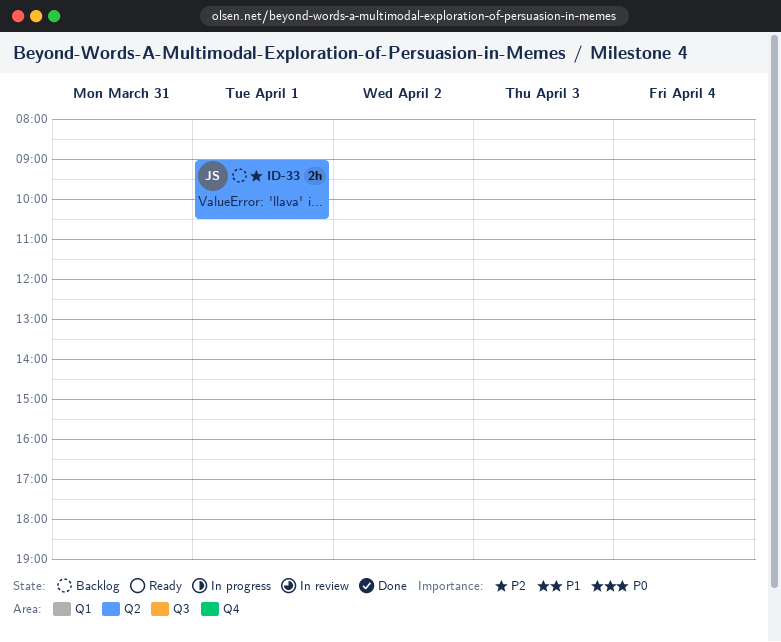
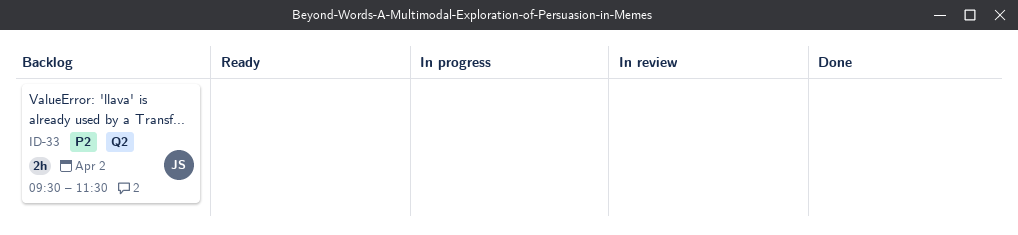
ID-33, day: Apr 1 -> Apr 2
ID-33, begins: 09:00 -> 09:30
ID-33, ends: 10:30 -> 11:30

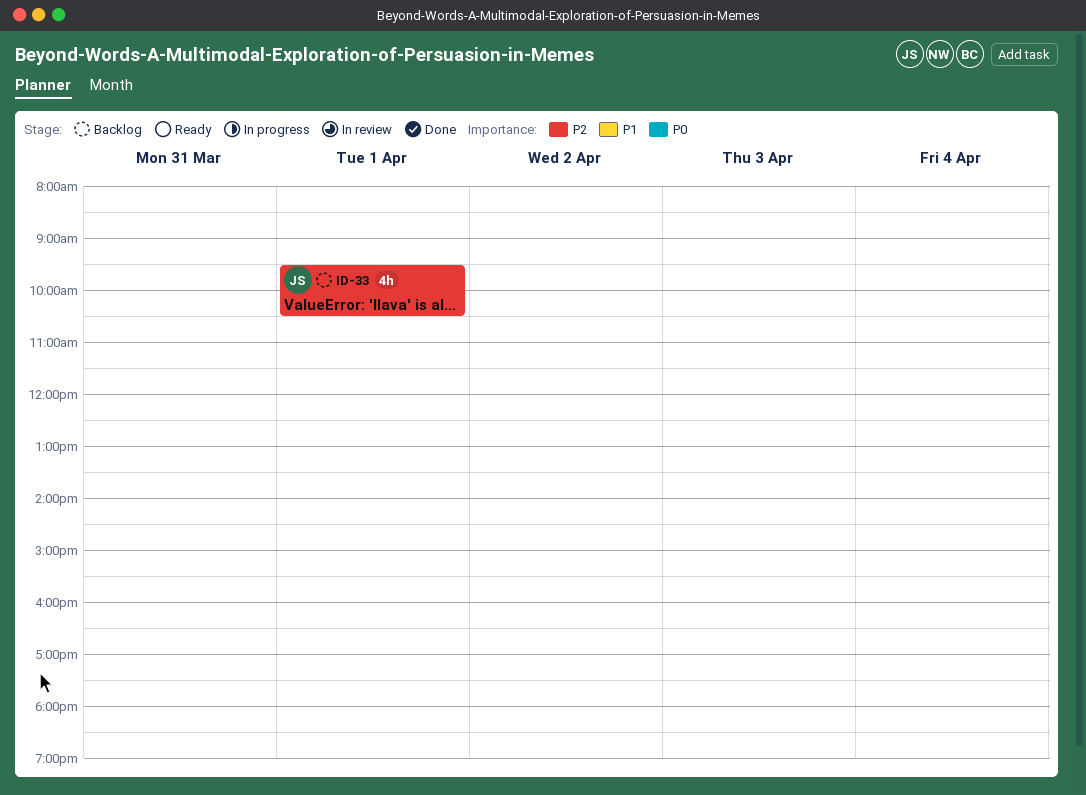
ID-33, estimate: 2h -> 4h
ID-33, day: Apr 2 -> Apr 1
ID-33, ends: 11:30 -> 10:30

